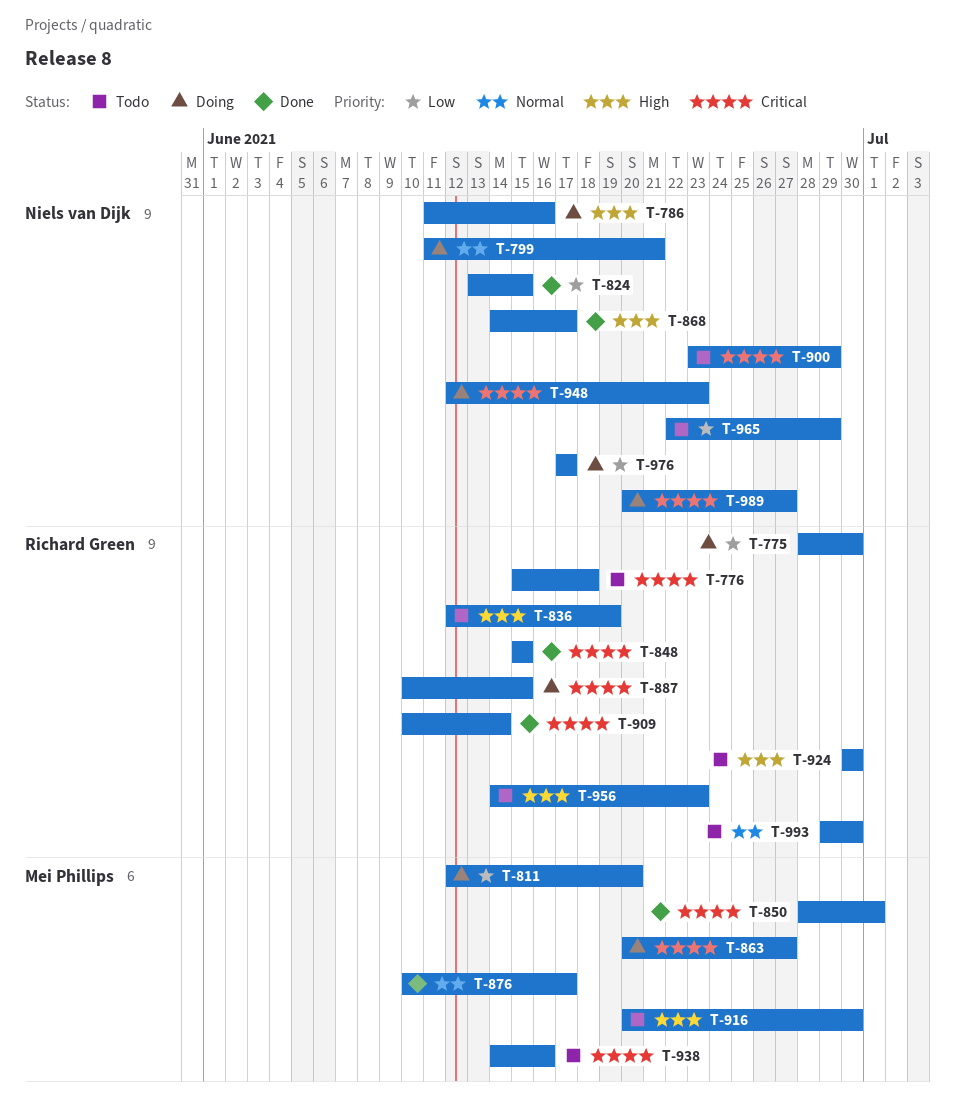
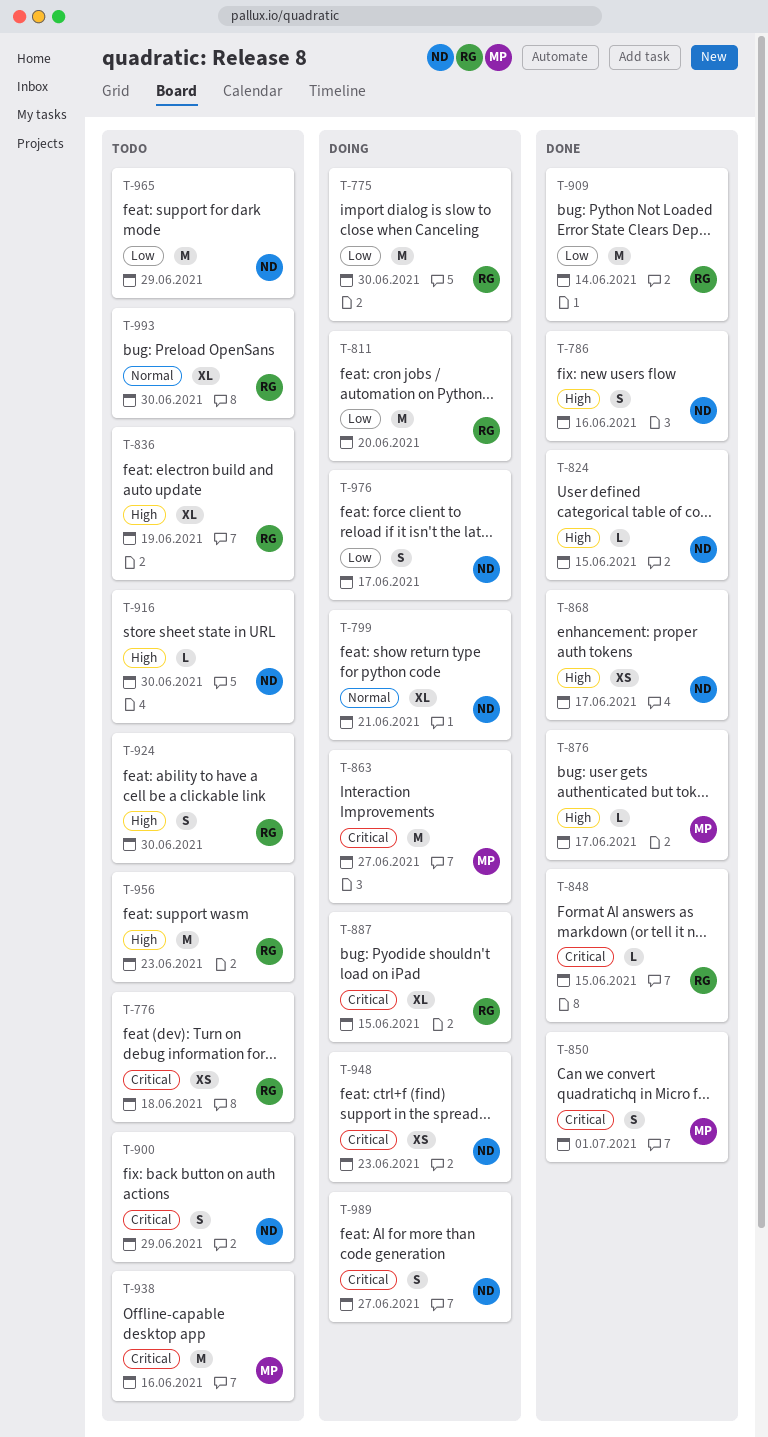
T-786, status: Doing -> Done
T-811, owner: Mei Phillips -> Richard Green
T-824, priority: Low -> High
T-876, priority: Normal -> High
T-909, priority: Critical -> Low
T-916, owner: Mei Phillips -> Niels van Dijk

